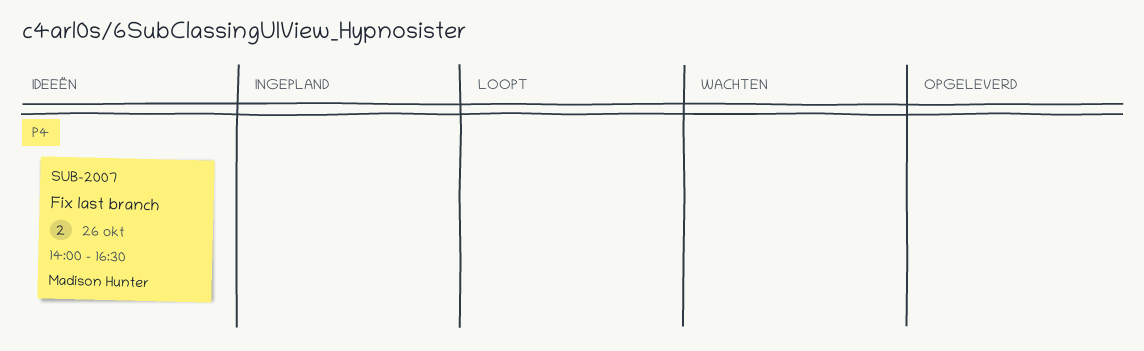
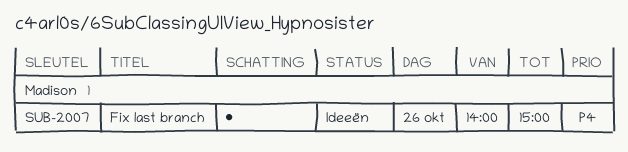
SUB-2007, estimate: 2 -> 1
SUB-2007, ends: 16:30 -> 15:00

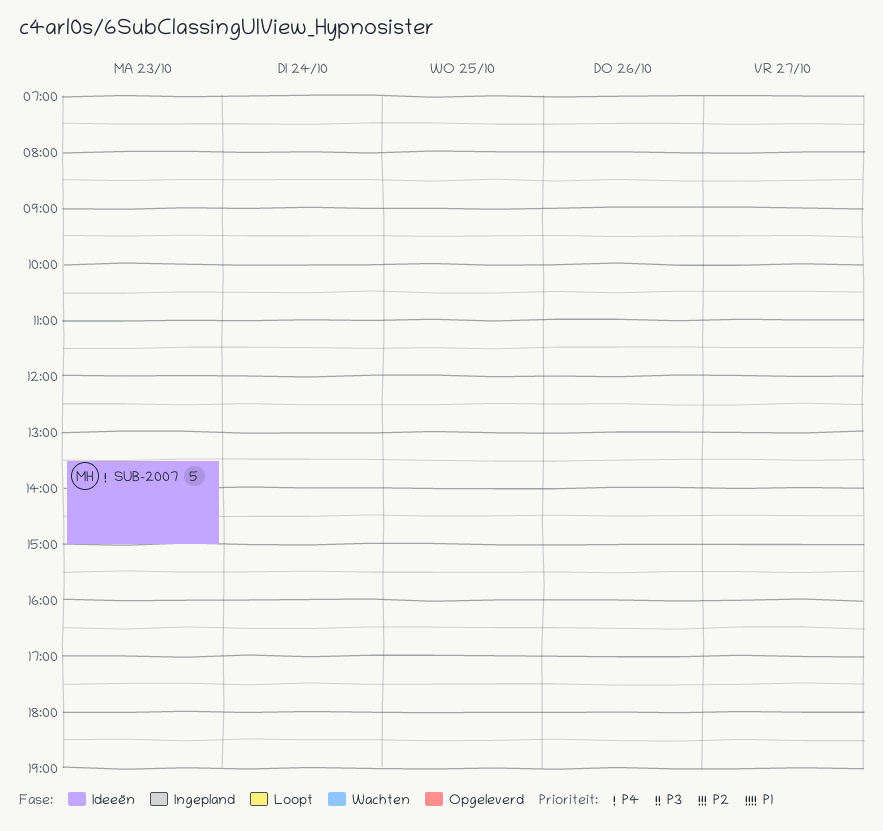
SUB-2007, estimate: 1 -> 5
SUB-2007, day: Oct 26 -> Oct 23
SUB-2007, begins: 14:00 -> 13:30

